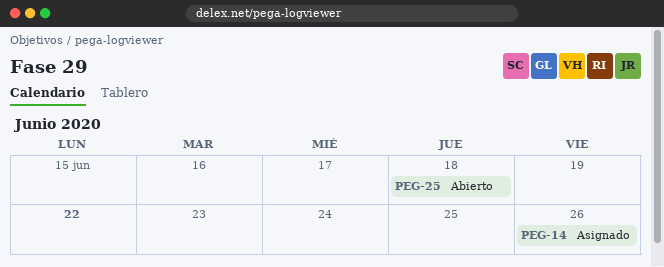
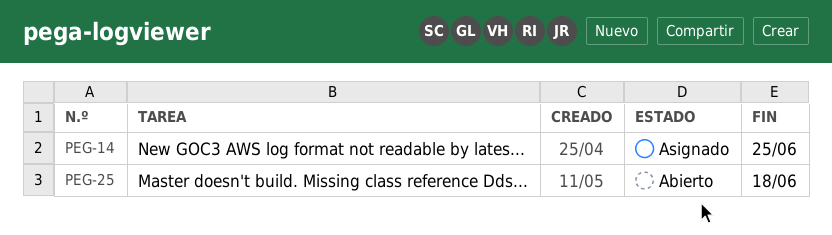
PEG-14, due: Jun 26 -> Jun 25

